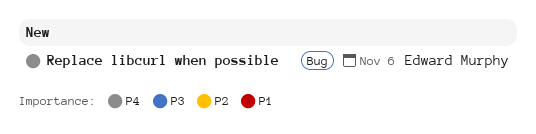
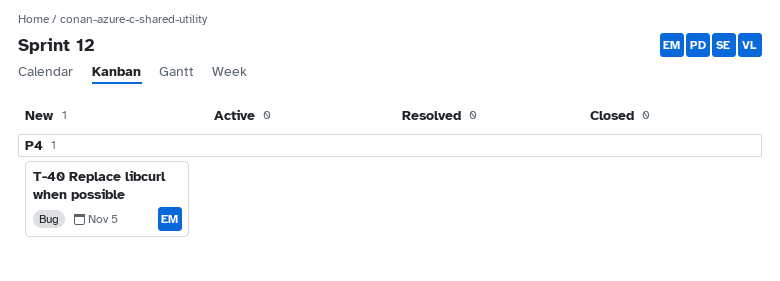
Replace libcurl when possible, due: Nov 6 -> Nov 5

